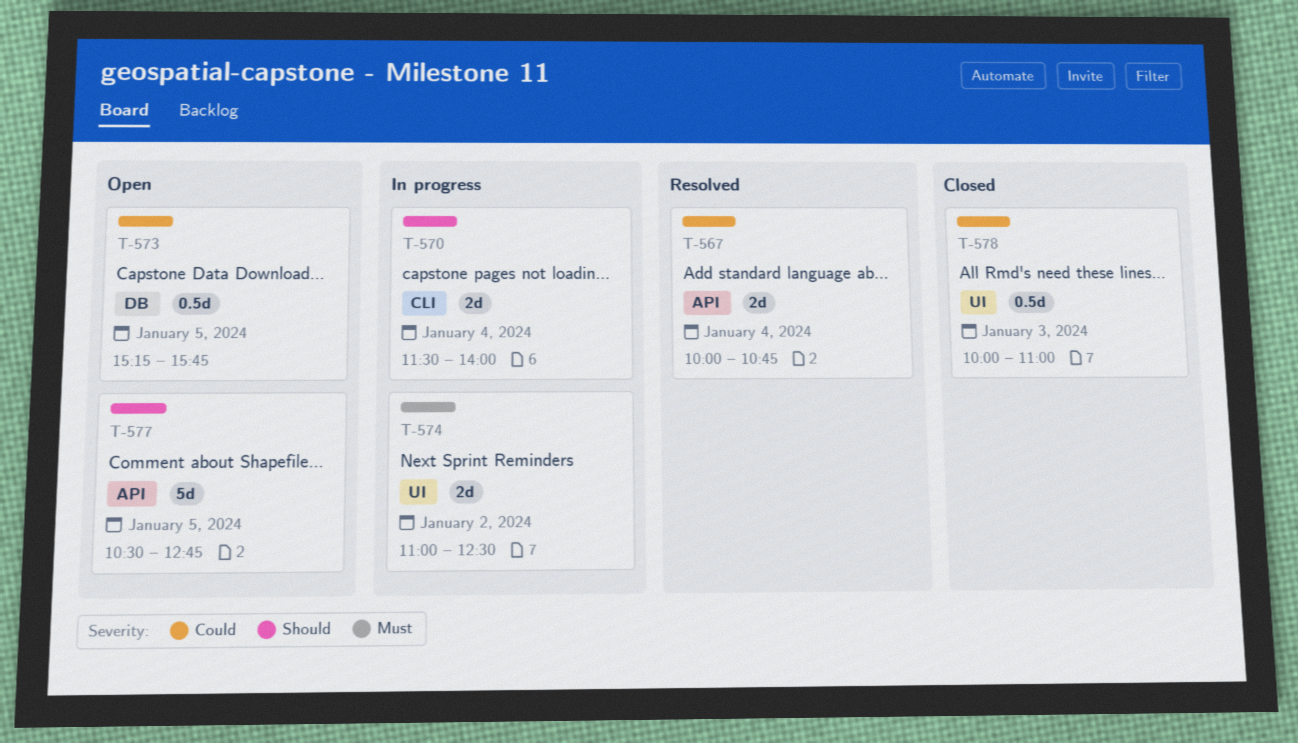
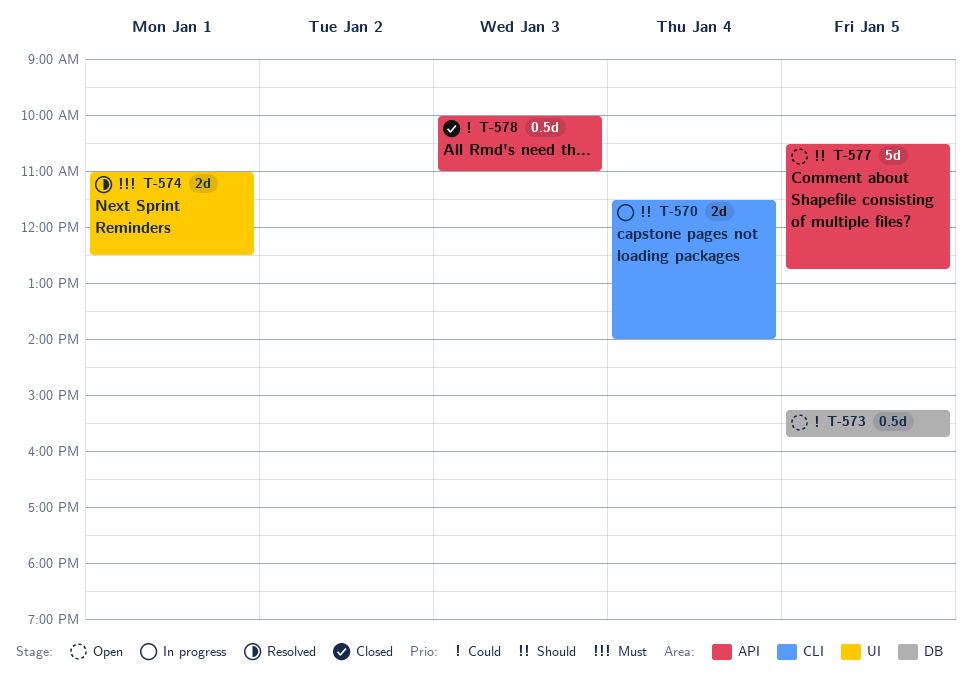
T-567: present -> none
T-574, status: In progress -> Resolved
T-574, day: Jan 2 -> Jan 1
T-578, label: UI -> API

